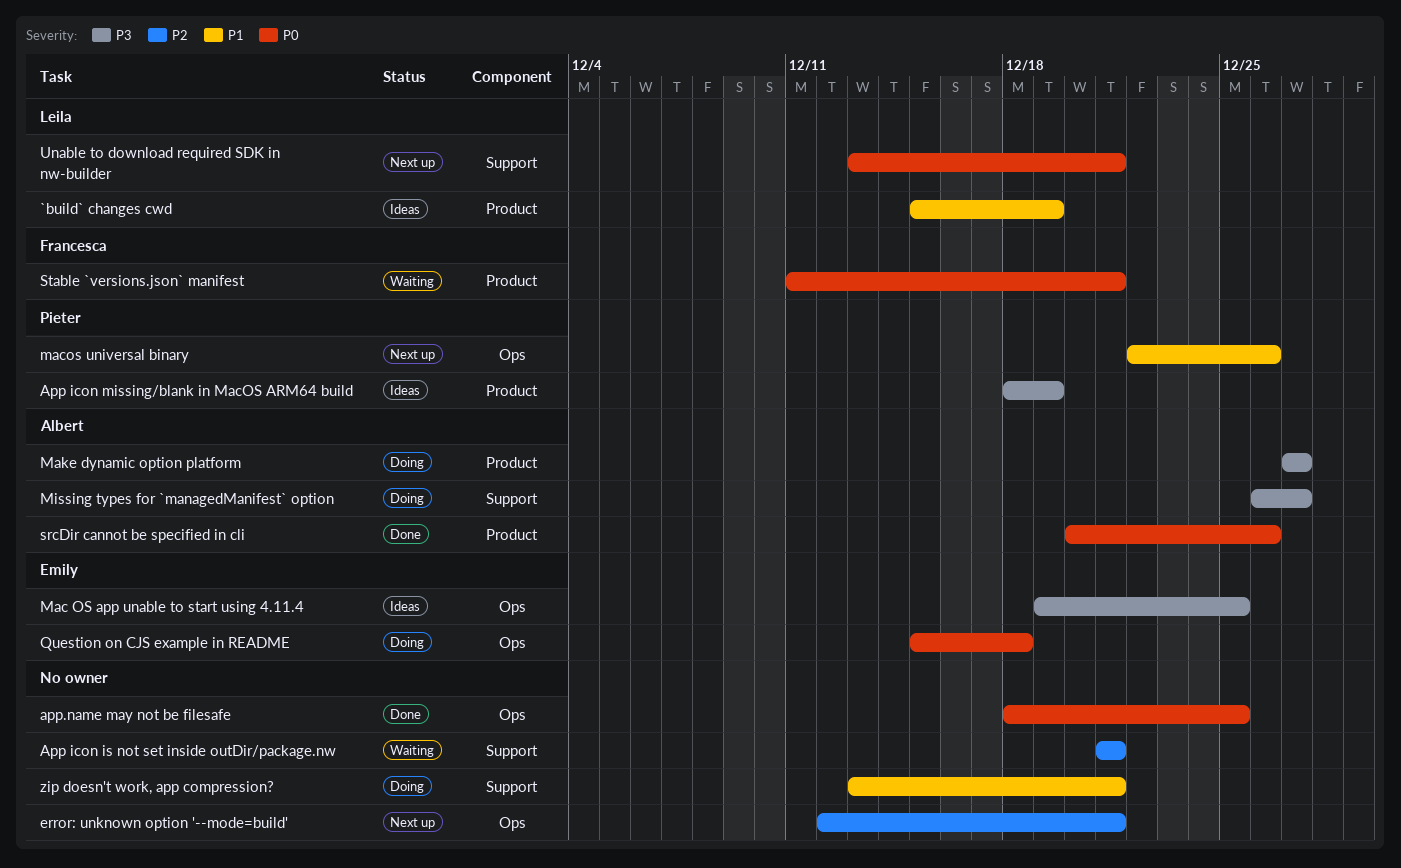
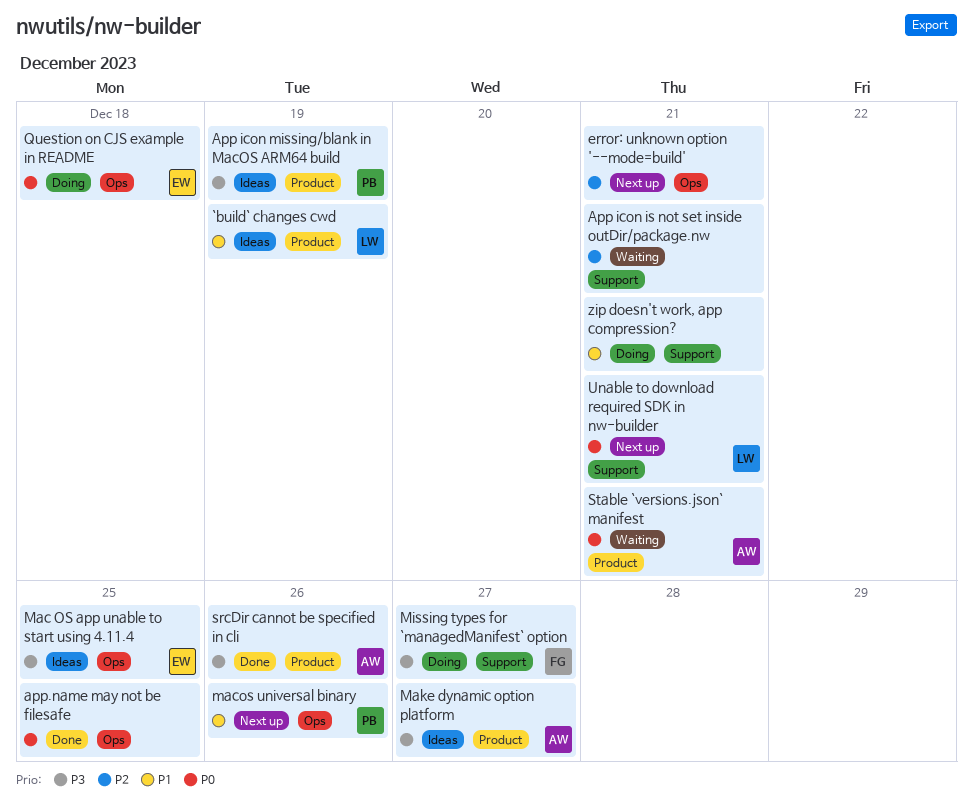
Make dynamic option platform, status: Doing -> Ideas
Missing types for `managedManifest` option, owner: Albert -> Francesca
srcDir cannot be specified in cli, priority: P0 -> P3
Stable `versions.json` manifest, owner: Francesca -> Albert

